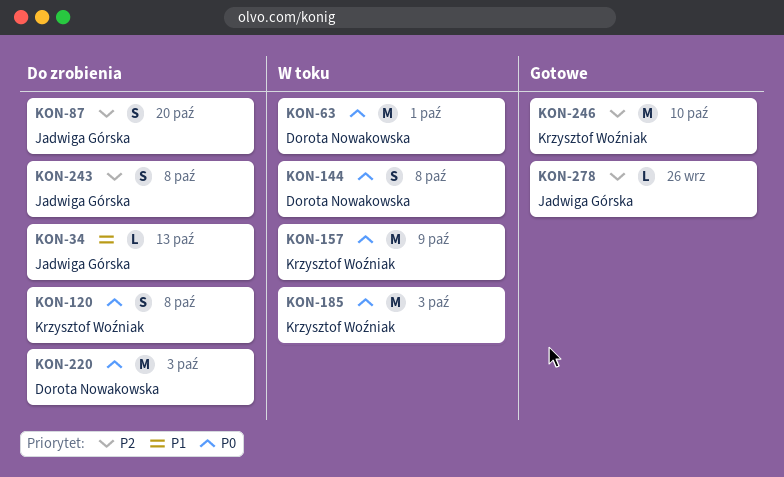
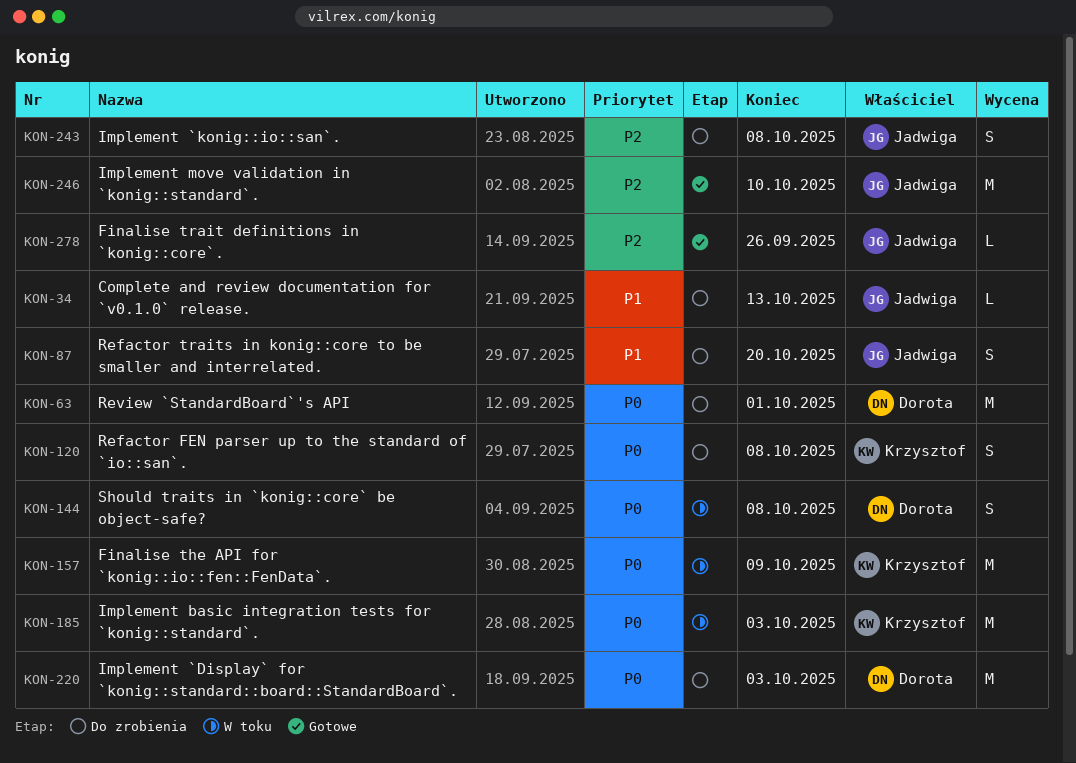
KON-63, status: W toku -> Do zrobienia
KON-87, priority: P2 -> P1
KON-246, owner: Krzysztof Woźniak -> Jadwiga Górska

